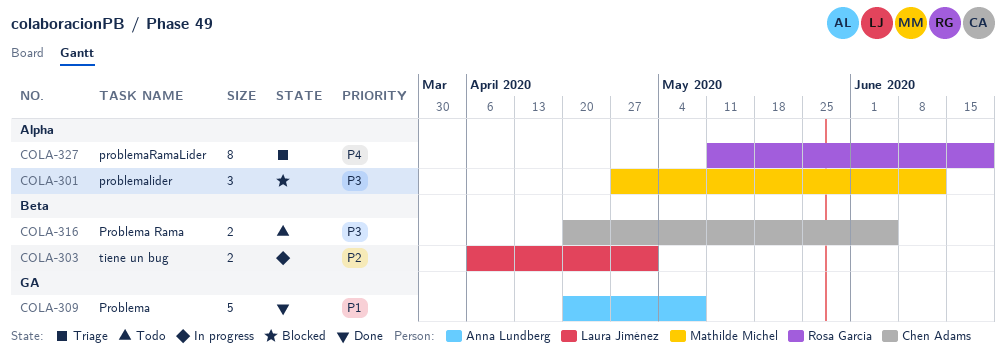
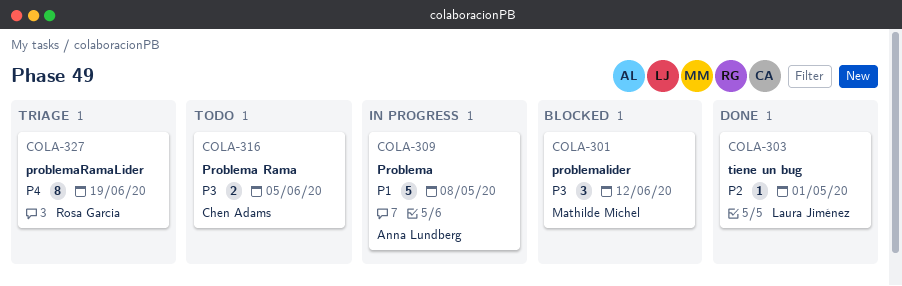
COLA-303, status: In progress -> Done
COLA-303, estimate: 2 -> 1
COLA-309, status: Done -> In progress

